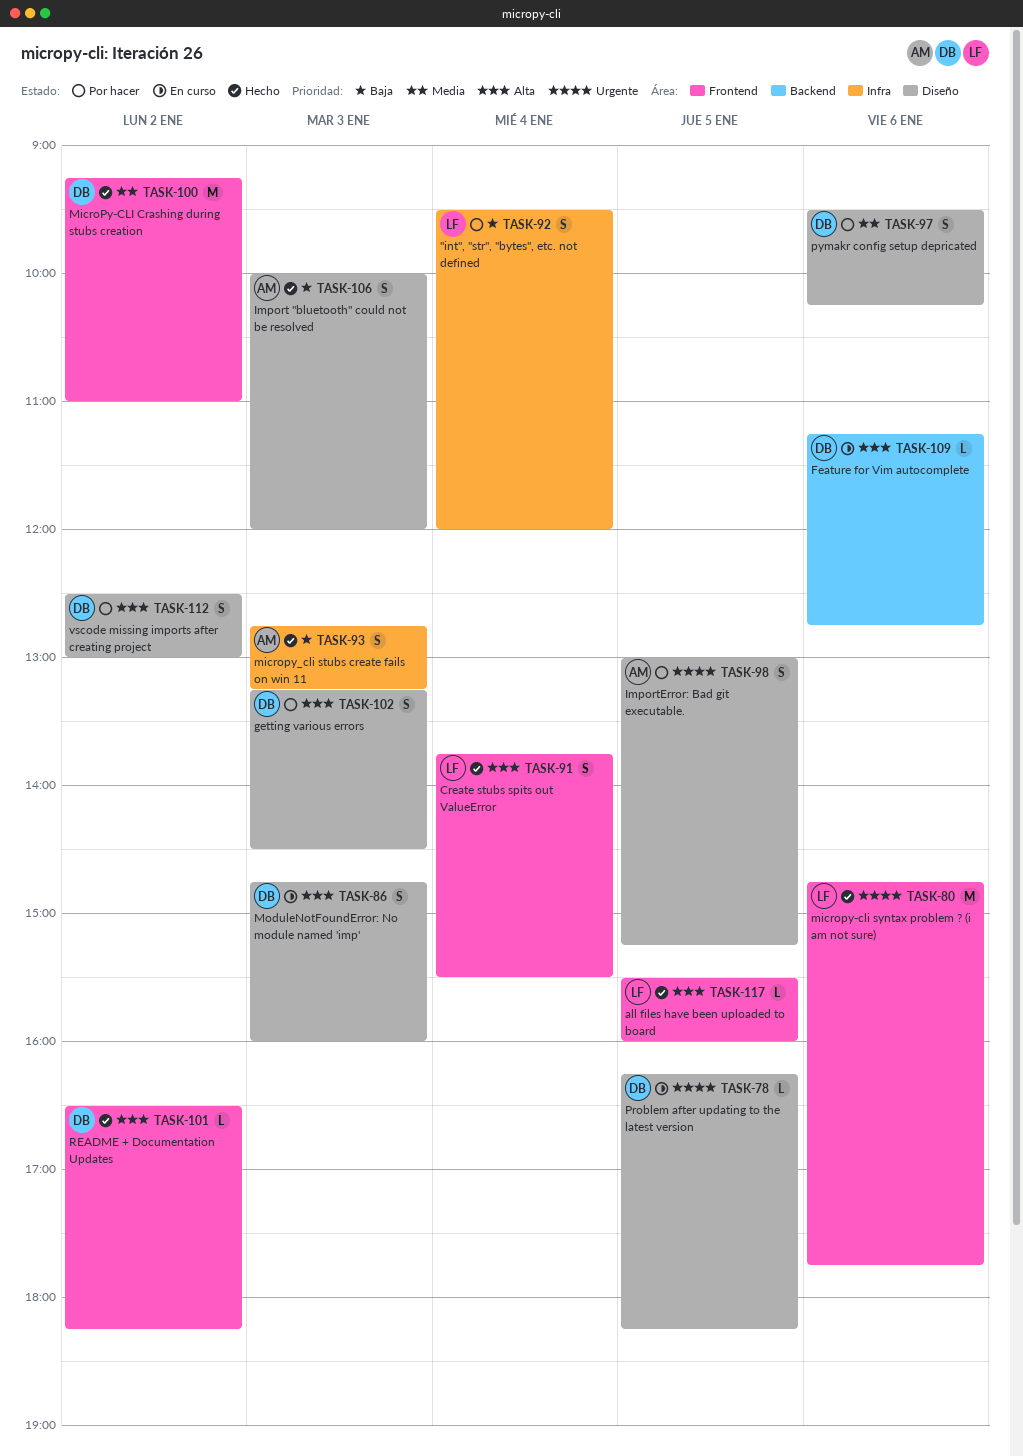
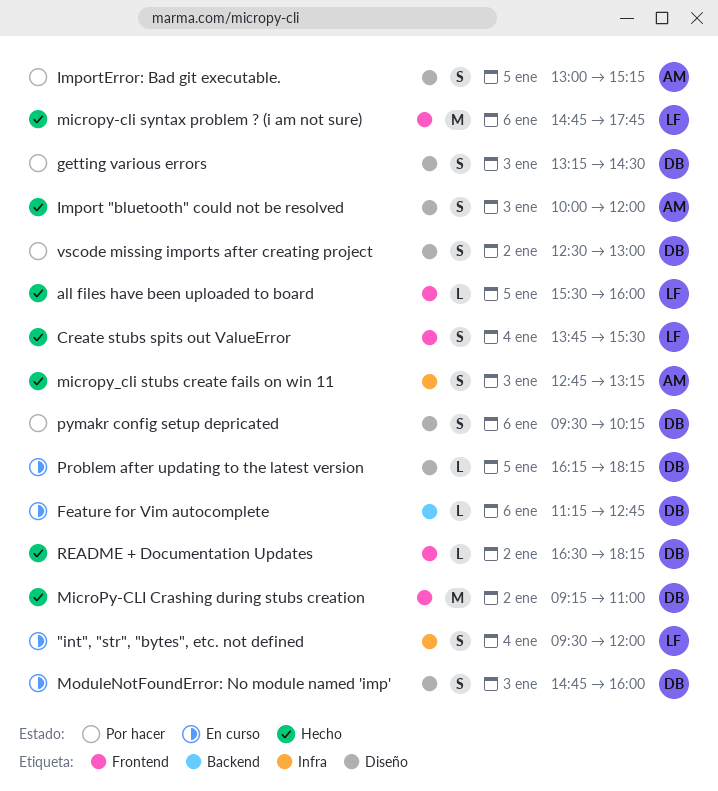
"int", "str", "bytes", etc. not defined, status: Por hacer -> En curso

